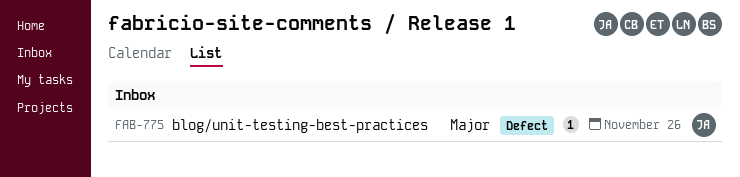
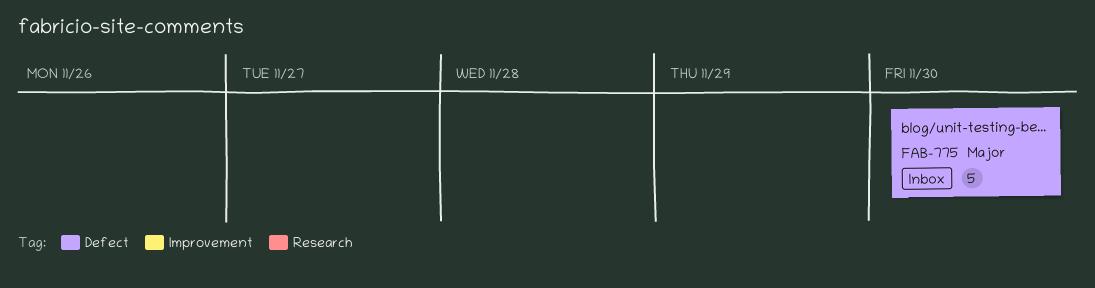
FAB-775, estimate: 1 -> 5
FAB-775, due: Nov 26 -> Nov 30

